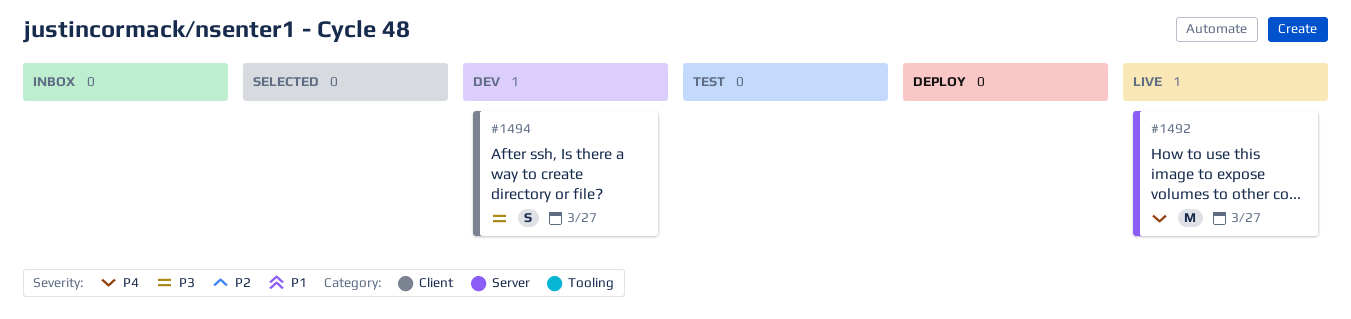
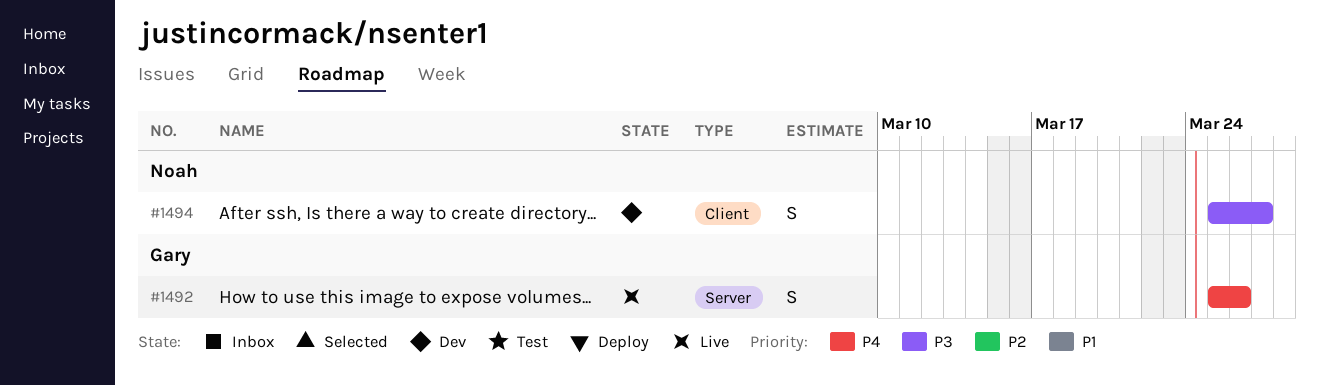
#1492, estimate: M -> S
#1492, due: Mar 27 -> Mar 26

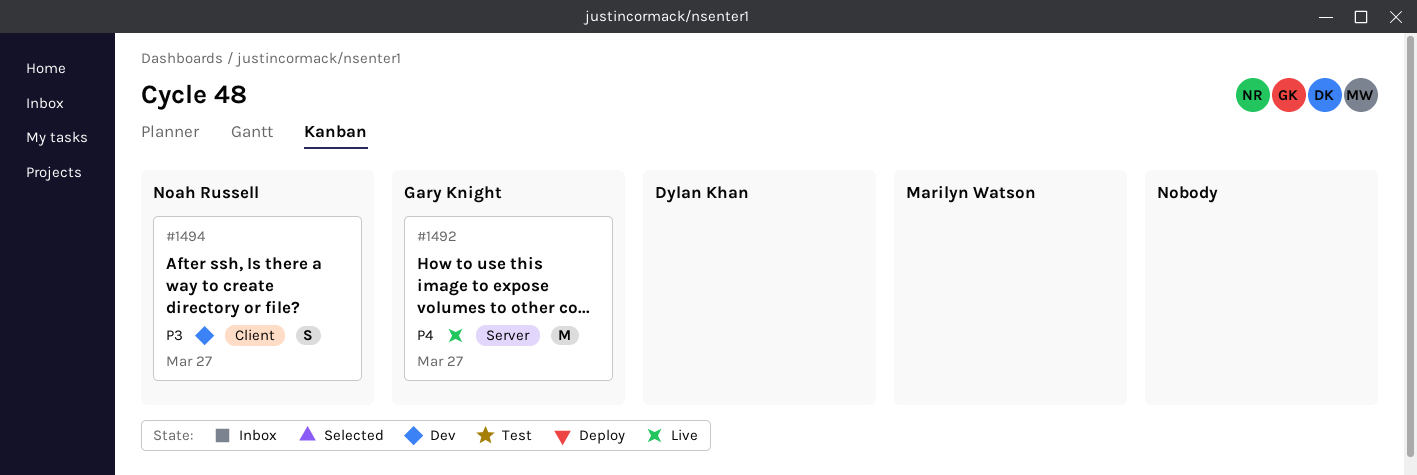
#1492, estimate: S -> M
#1492, due: Mar 26 -> Mar 27

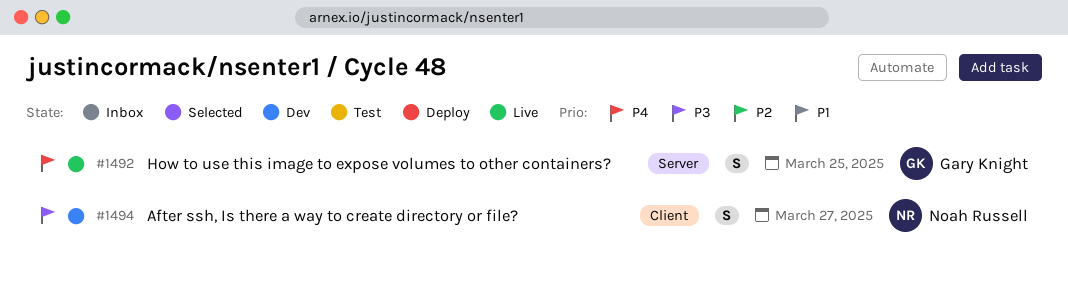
#1492, estimate: M -> S
#1492, due: Mar 27 -> Mar 25

